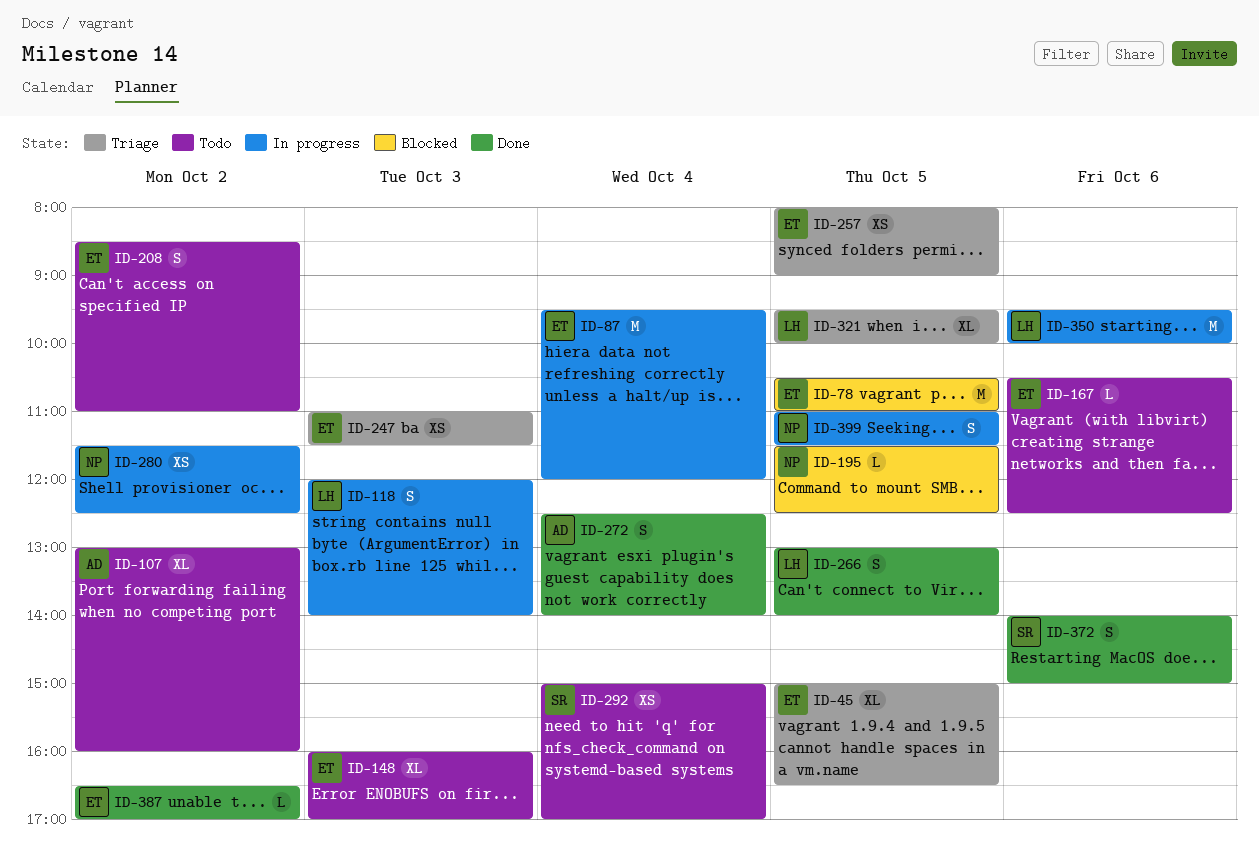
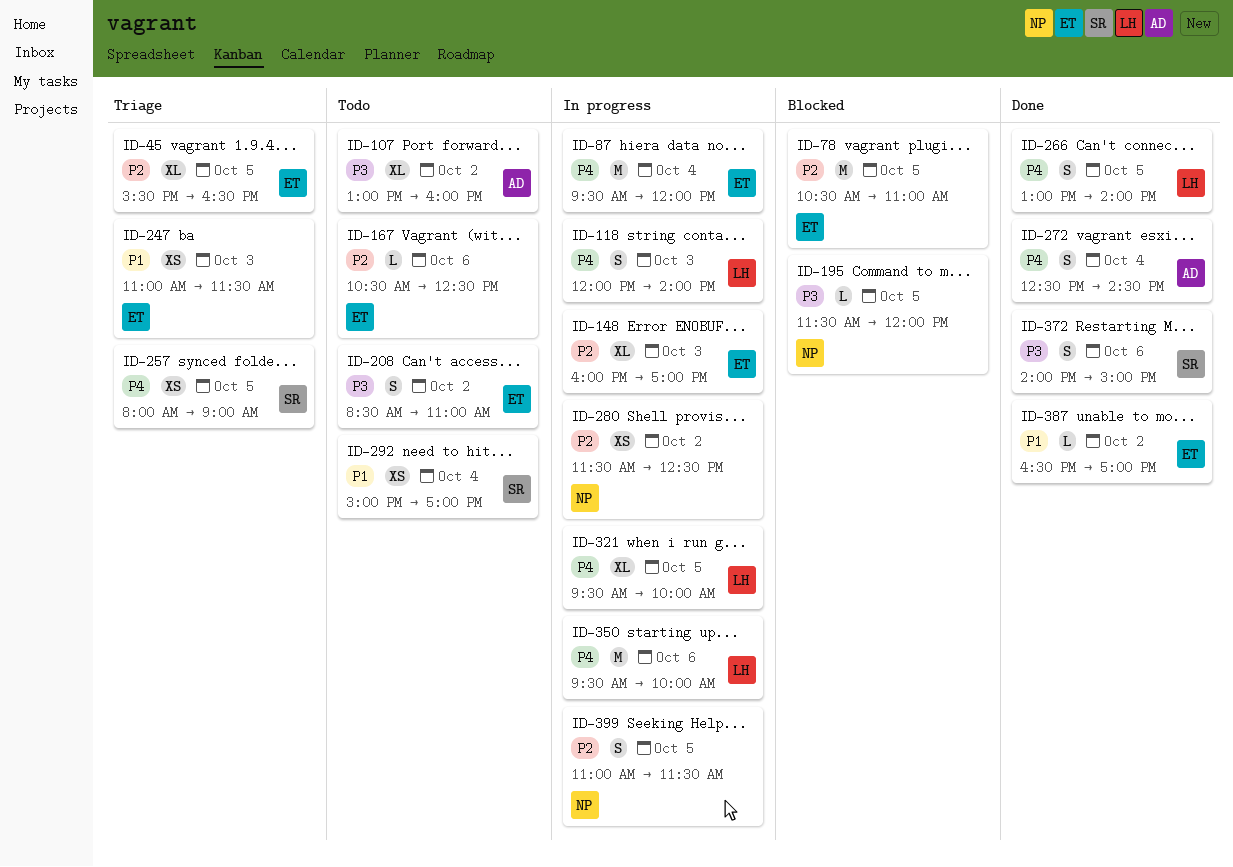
ID-45, begins: 15:00 -> 15:30
ID-148, status: Todo -> In progress
ID-195, ends: 12:30 -> 12:00
ID-257, owner: ET -> SR
ID-272, ends: 14:00 -> 14:30
ID-321, status: Triage -> In progress

